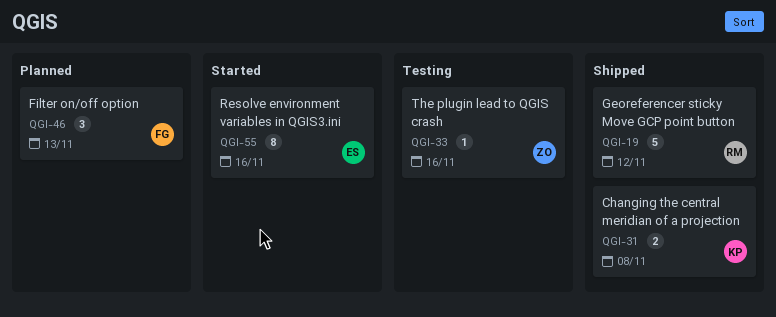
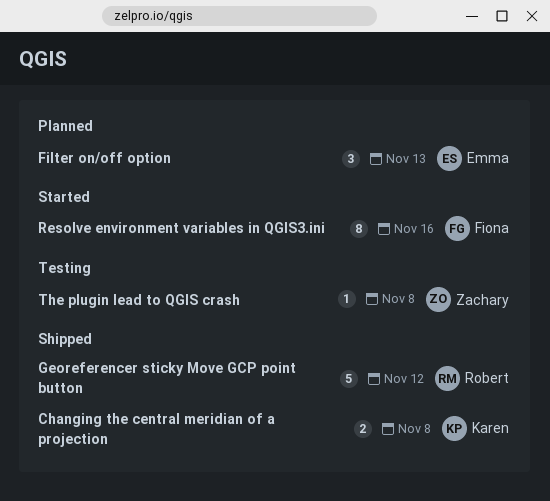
Filter on/off option, owner: Fiona -> Emma
Resolve environment variables in QGIS3.ini, owner: Emma -> Fiona
The plugin lead to QGIS crash, due: Nov 16 -> Nov 8

